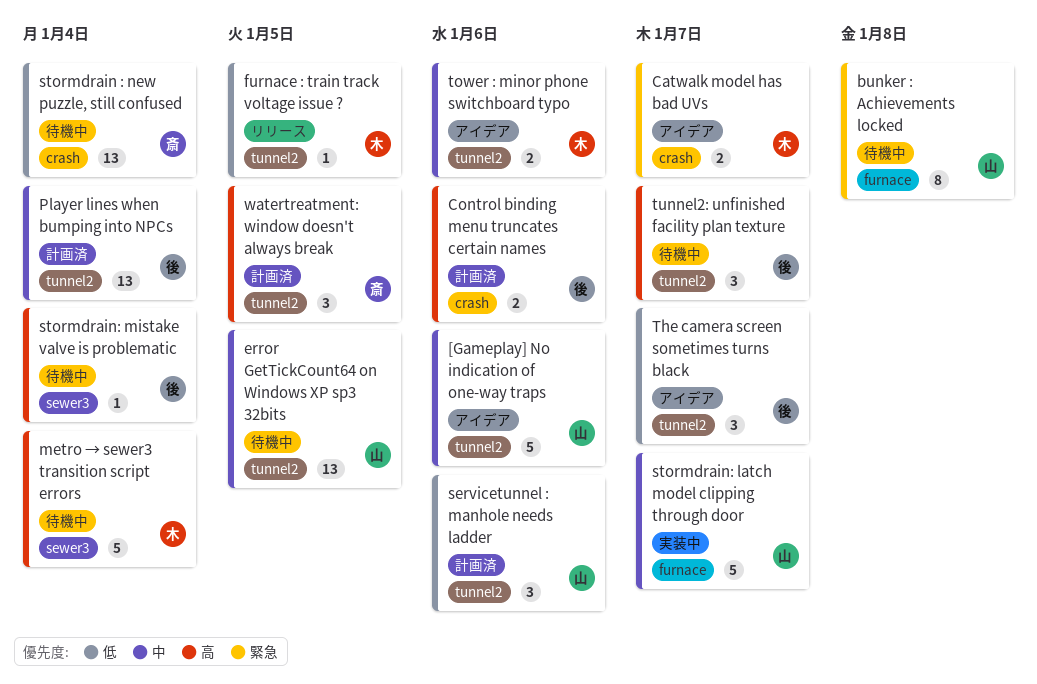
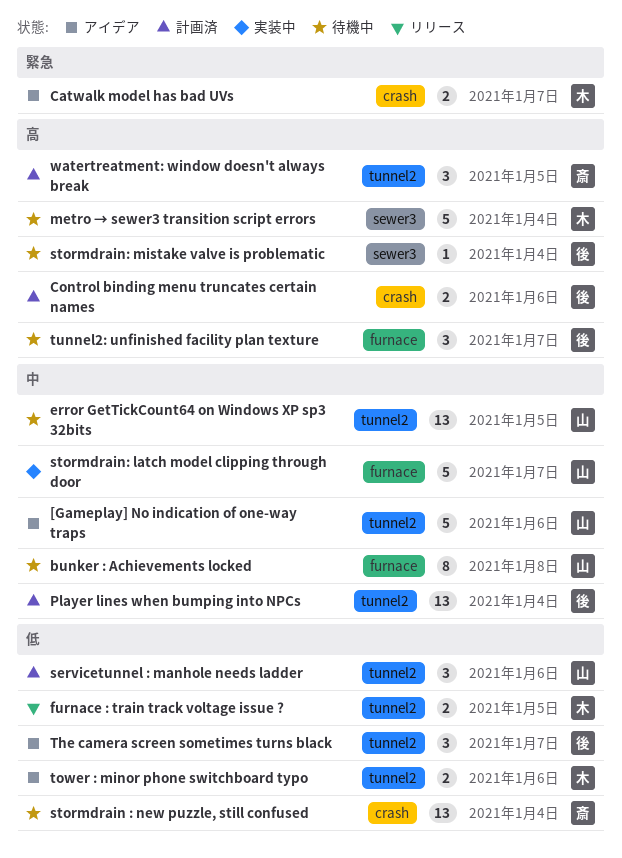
bunker : Achievements locked, priority: 緊急 -> 中
furnace : train track voltage issue ?, estimate: 1 -> 2
tower : minor phone switchboard typo, priority: 中 -> 低
tunnel2: unfinished facility plan texture, label: tunnel2 -> furnace

